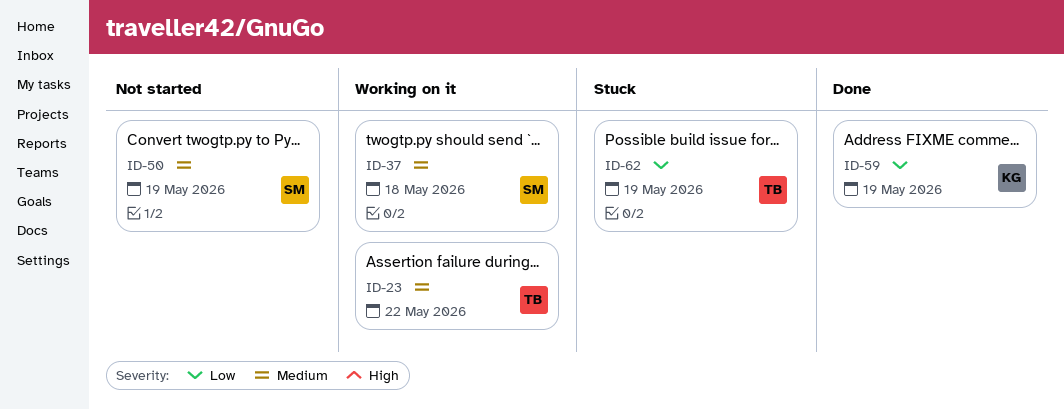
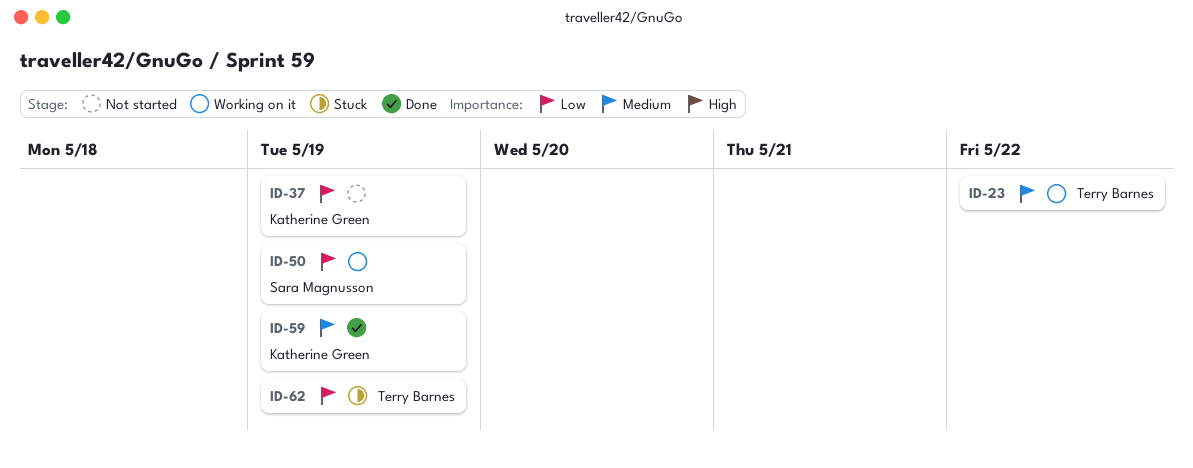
ID-37, status: Working on it -> Not started
ID-37, owner: Sara Magnusson -> Katherine Green
ID-37, priority: Medium -> Low
ID-37, due: May 18 -> May 19
ID-50, status: Not started -> Working on it
ID-50, priority: Medium -> Low
ID-59, priority: Low -> Medium

